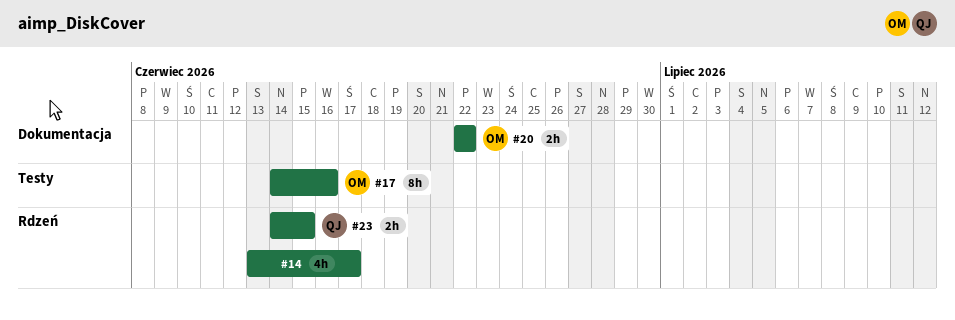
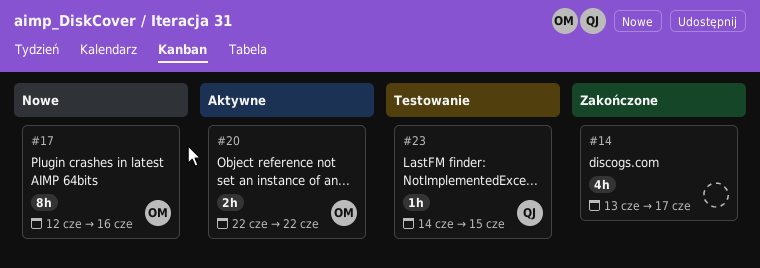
#17, start: Jun 14 -> Jun 12
#23, estimate: 2h -> 1h

